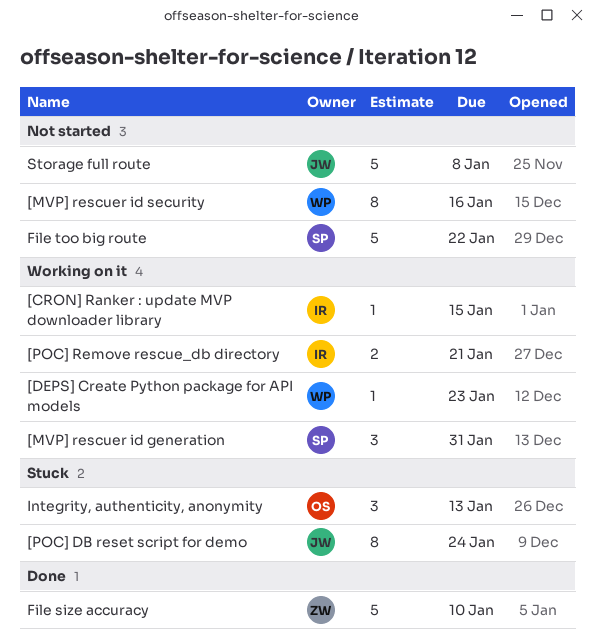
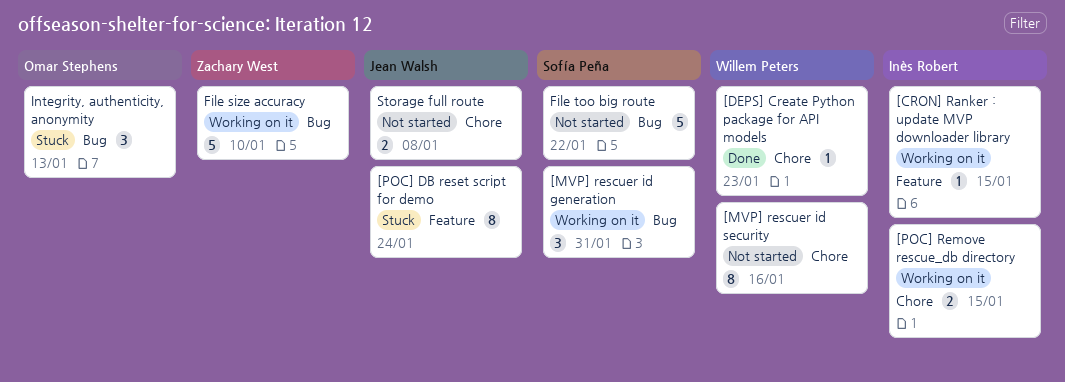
[DEPS] Create Python package for API models, status: Working on it -> Done
[POC] Remove rescue_db directory, due: Jan 21 -> Jan 15
File size accuracy, status: Done -> Working on it
Storage full route, estimate: 5 -> 2

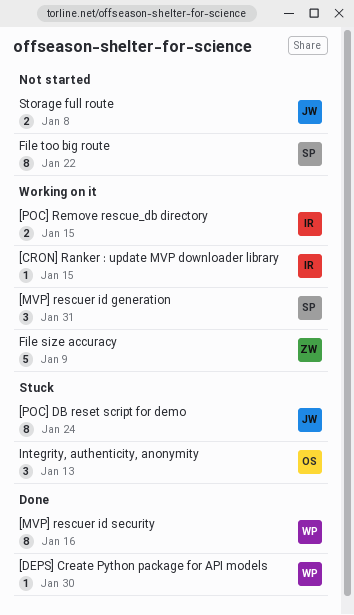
[DEPS] Create Python package for API models, due: Jan 23 -> Jan 30
[MVP] rescuer id security, status: Not started -> Done
File size accuracy, due: Jan 10 -> Jan 9
File too big route, estimate: 5 -> 8

